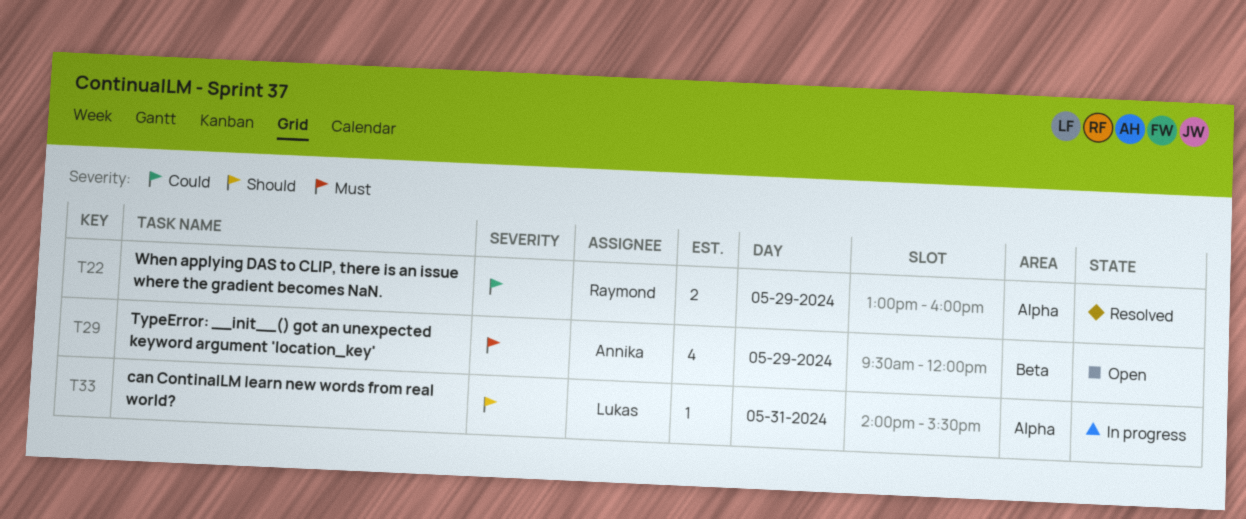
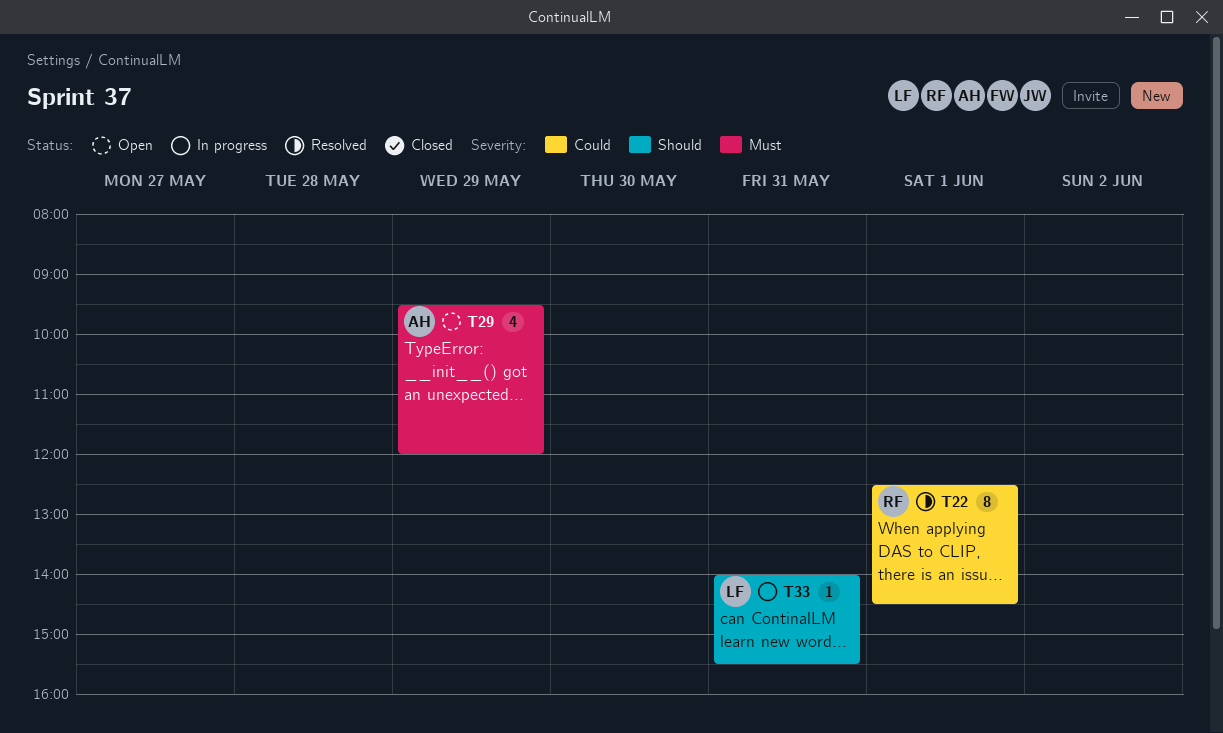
T22, estimate: 2 -> 8
T22, day: May 29 -> Jun 1
T22, begins: 13:00 -> 12:30
T22, ends: 16:00 -> 14:30

